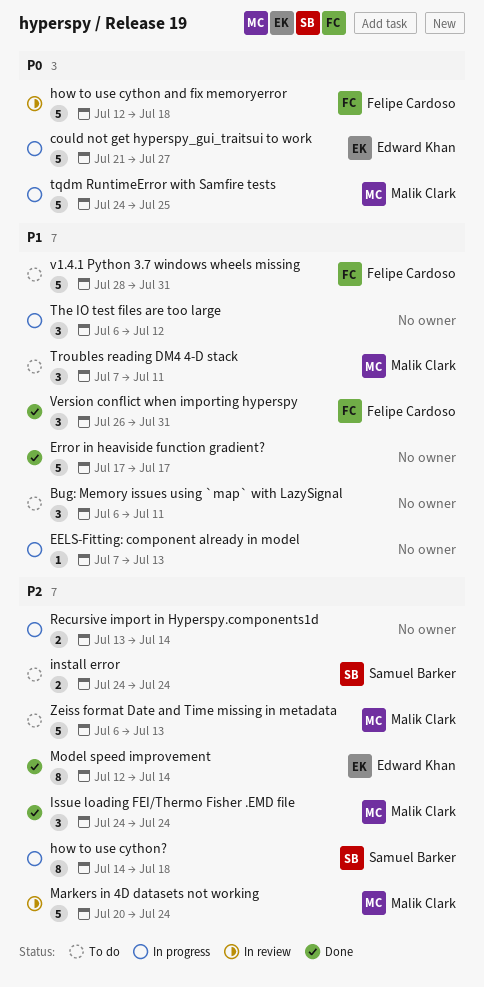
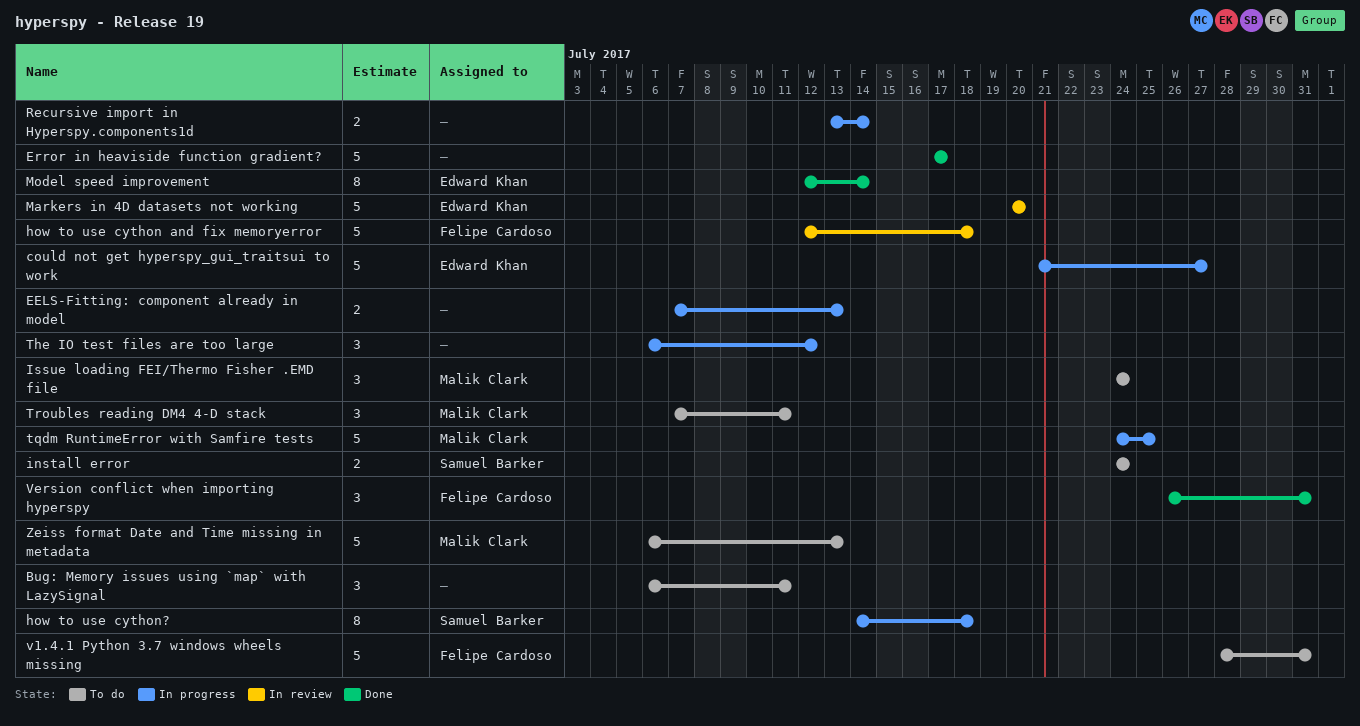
EELS-Fitting: component already in model, estimate: 1 -> 2
Issue loading FEI/Thermo Fisher .EMD file, status: Done -> To do
Markers in 4D datasets not working, owner: Malik Clark -> Edward Khan
Markers in 4D datasets not working, due: Jul 24 -> Jul 20

